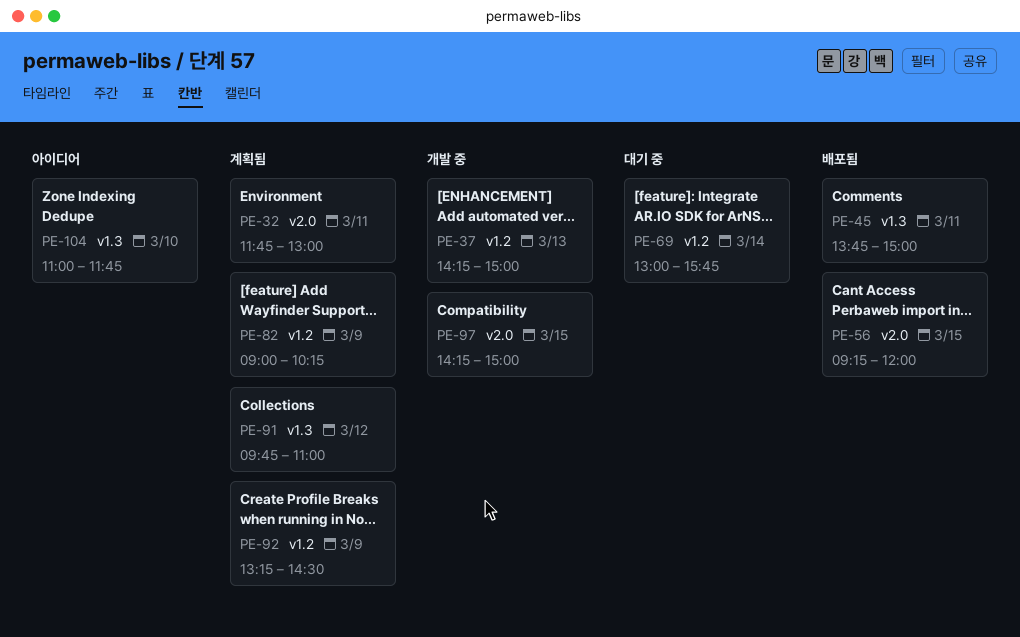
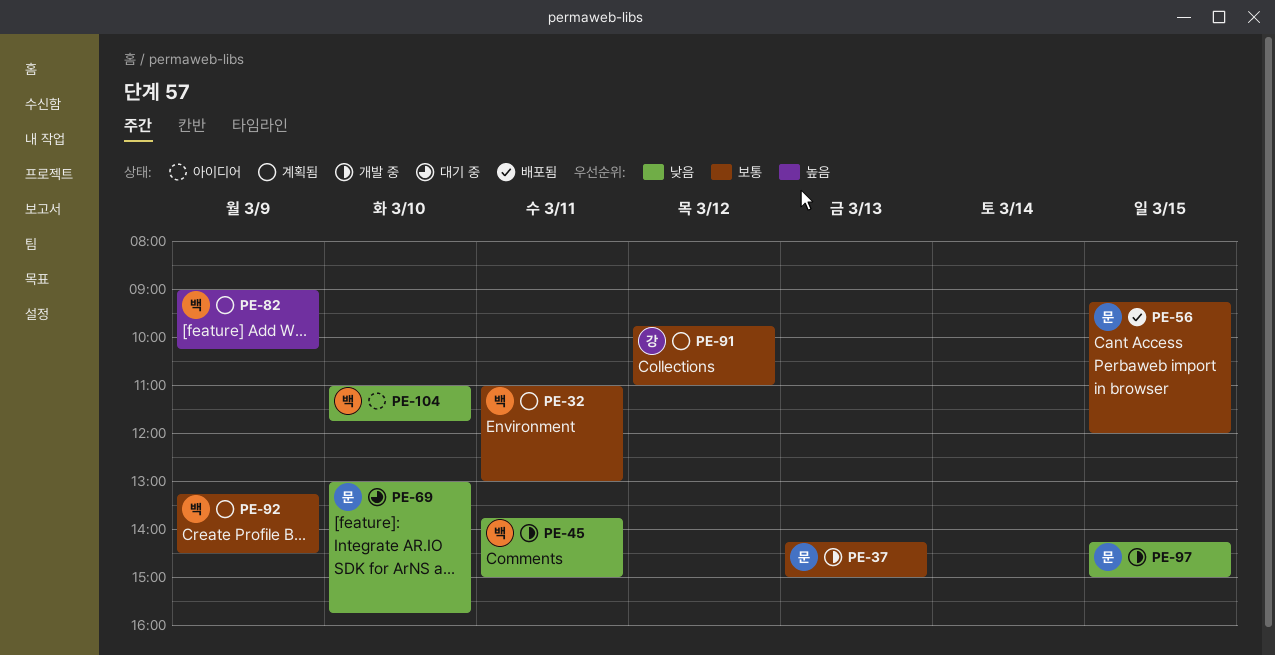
PE-32, begins: 11:45 -> 11:00
PE-45, status: 배포됨 -> 개발 중
PE-69, day: Mar 14 -> Mar 10

